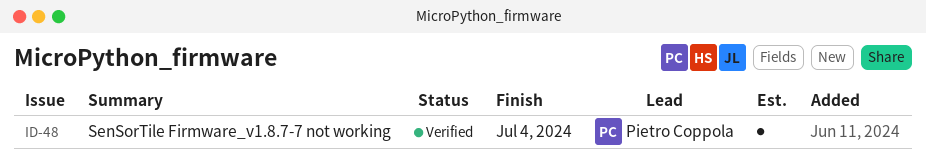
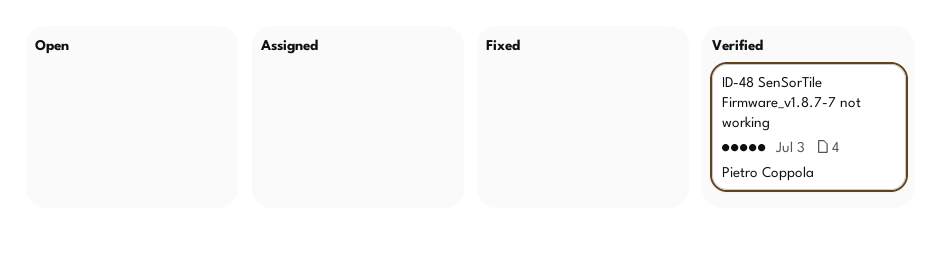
ID-48, estimate: 1 -> 5
ID-48, due: Jul 4 -> Jul 3

